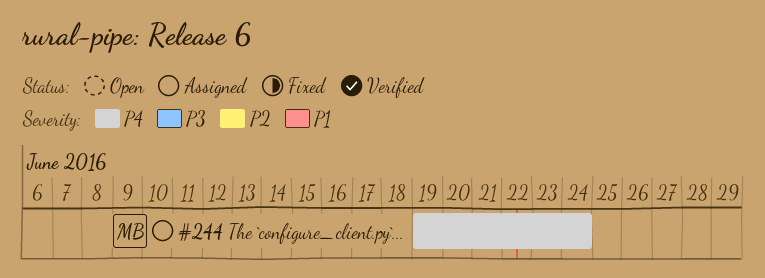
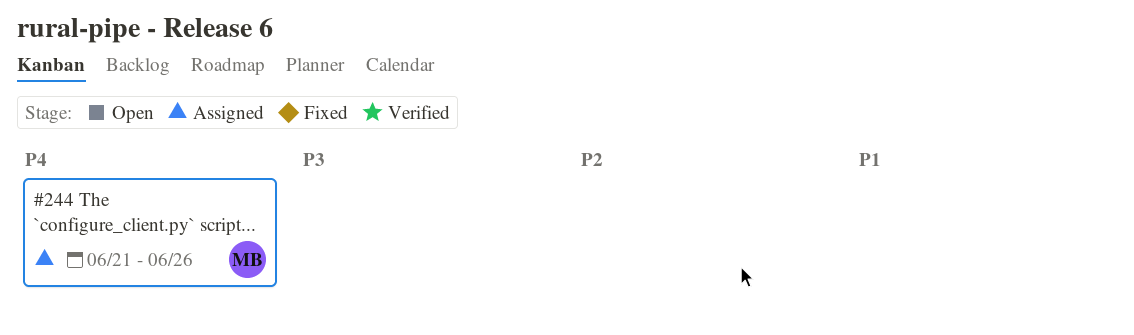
#244, start: Jun 19 -> Jun 21
#244, due: Jun 24 -> Jun 26

